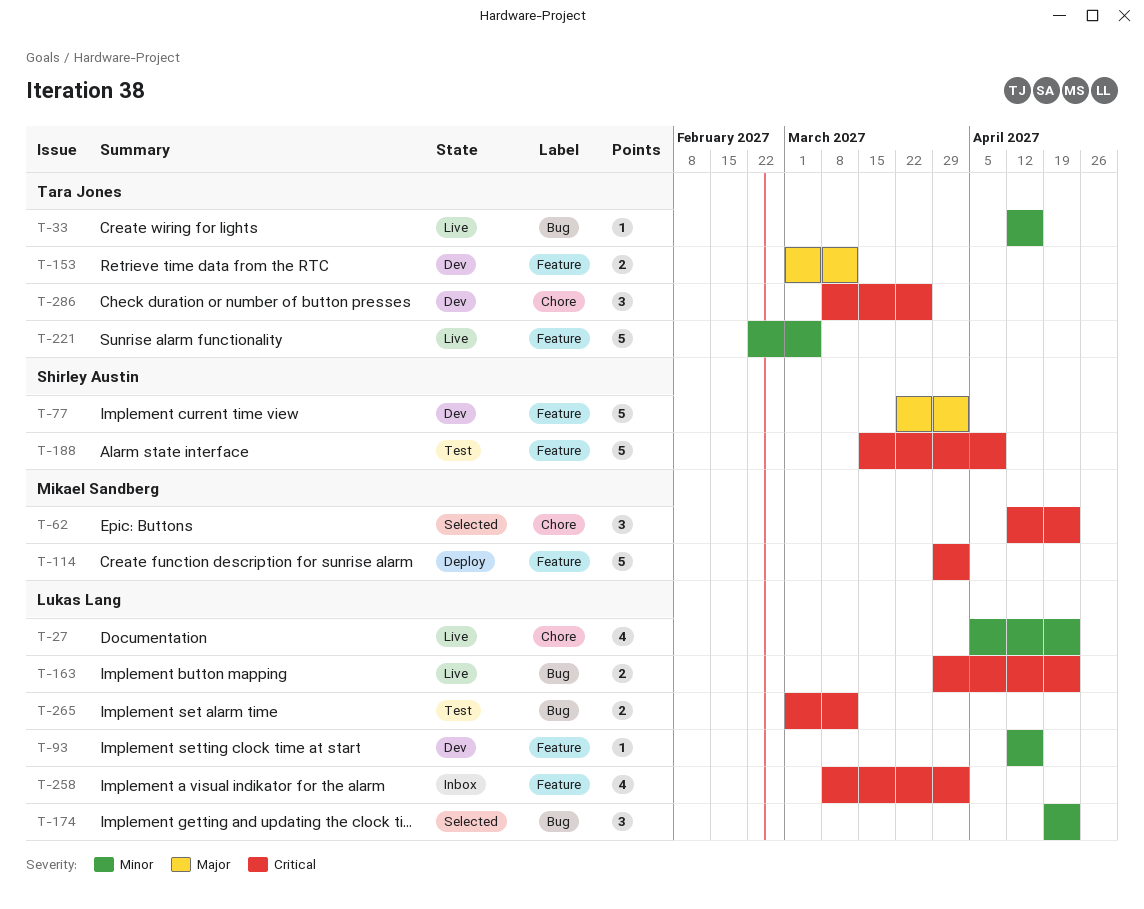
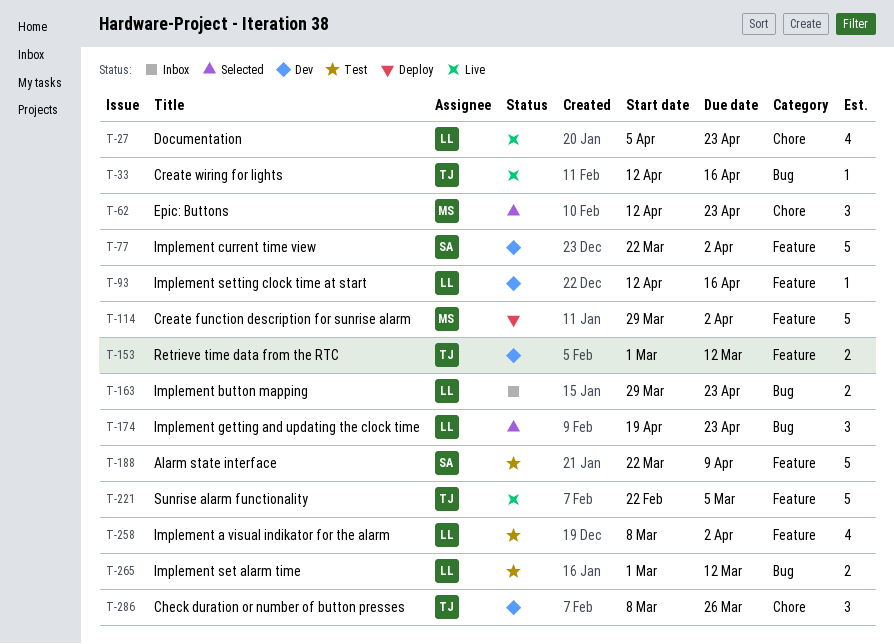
T-163, status: Live -> Inbox
T-188, start: Mar 15 -> Mar 22
T-258, status: Inbox -> Test

